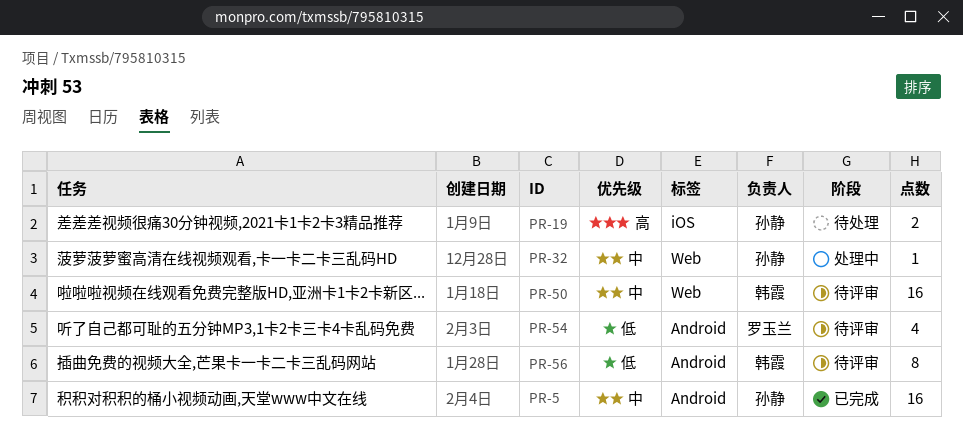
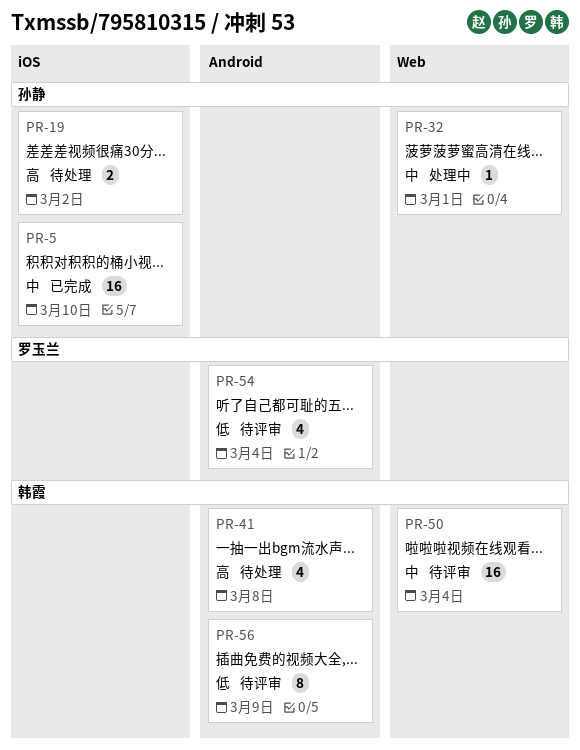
PR-5, label: Android -> iOS
PR-41: none -> present

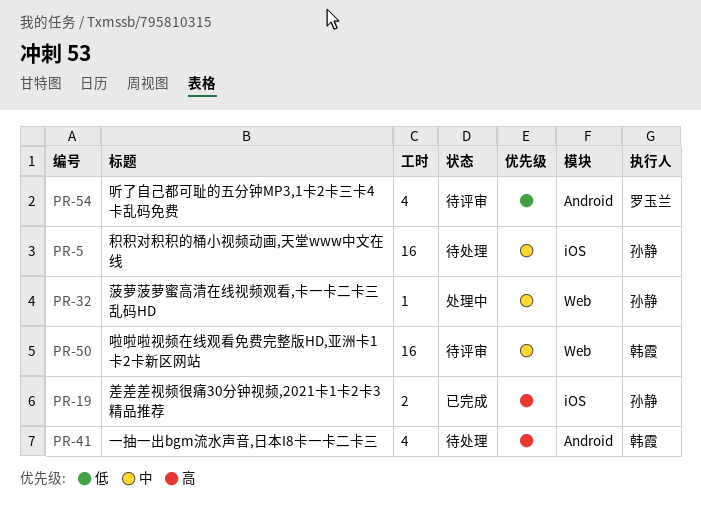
PR-5, status: 已完成 -> 待处理
PR-19, status: 待处理 -> 已完成
PR-56: present -> none

